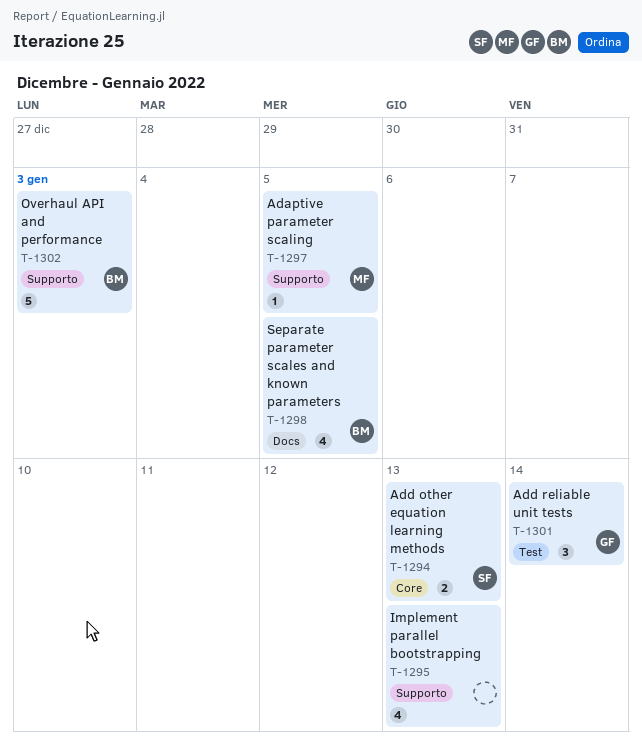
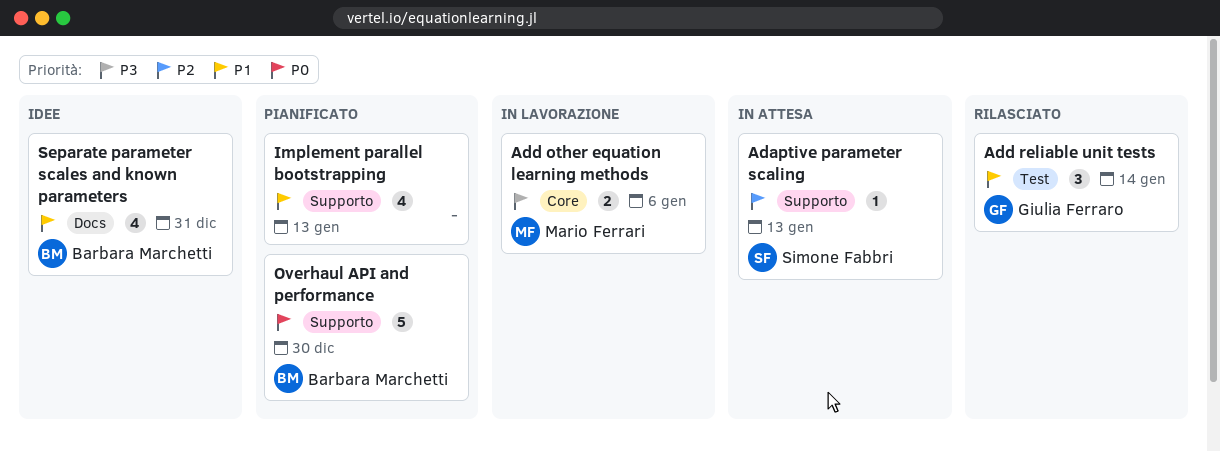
Adaptive parameter scaling, owner: Mario Ferrari -> Simone Fabbri
Adaptive parameter scaling, due: Jan 5 -> Jan 13
Add other equation learning methods, owner: Simone Fabbri -> Mario Ferrari
Add other equation learning methods, due: Jan 13 -> Jan 6
Overhaul API and performance, due: Jan 3 -> Dec 30
Separate parameter scales and known parameters, due: Jan 5 -> Dec 31

